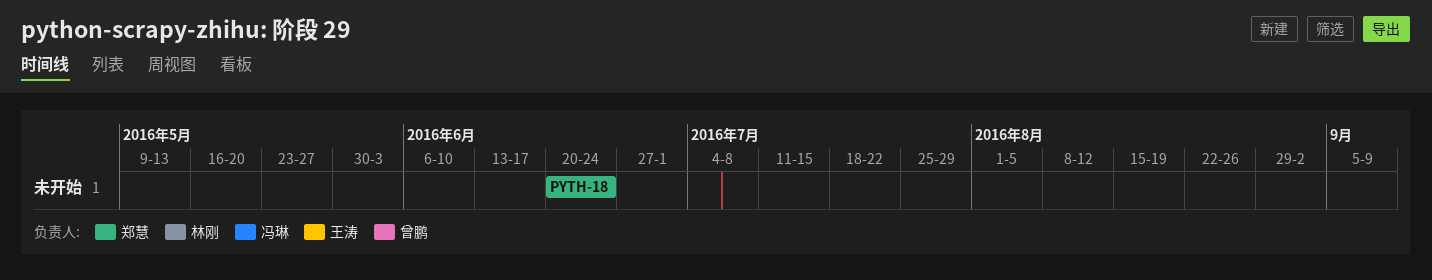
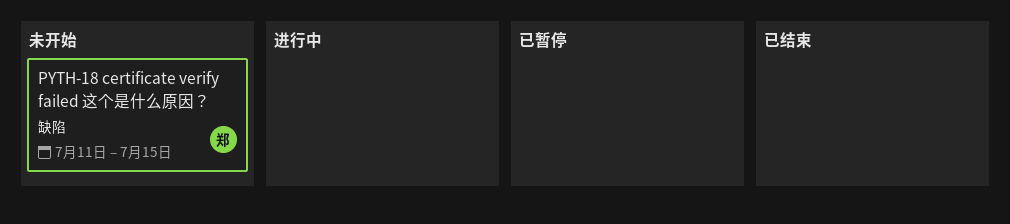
PYTH-18, start: Jun 20 -> Jul 11
PYTH-18, due: Jun 24 -> Jul 15

